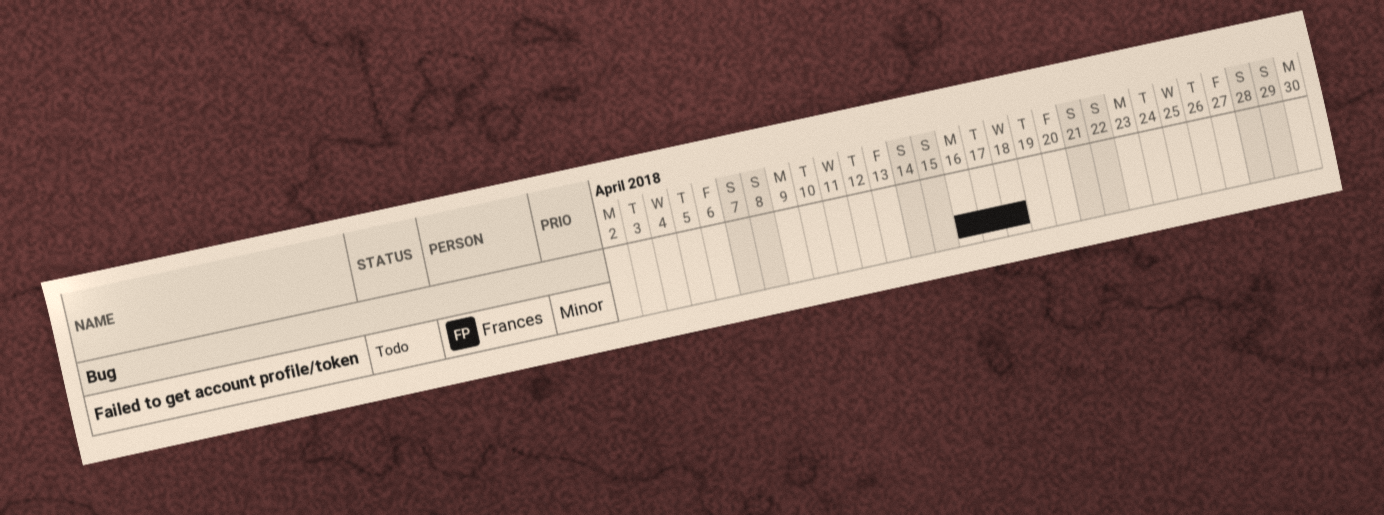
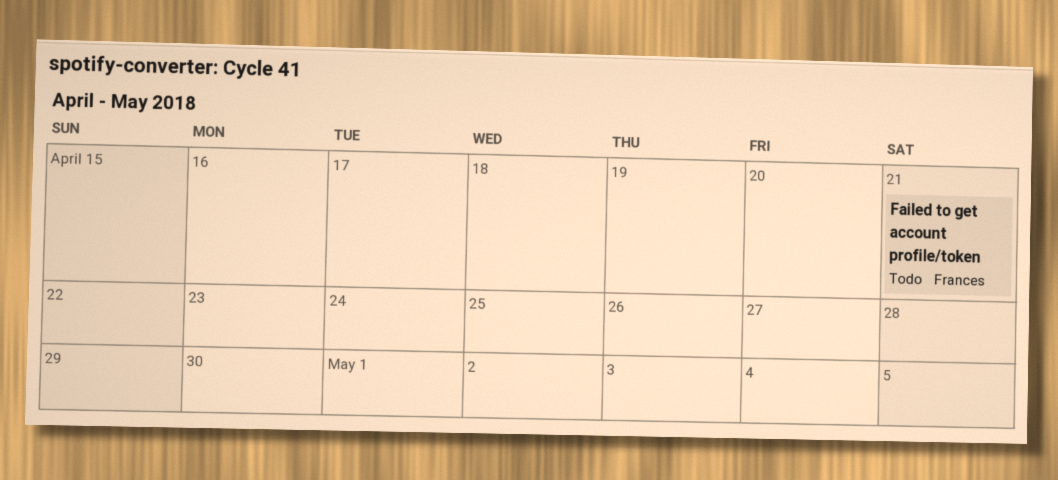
Failed to get account profile/token, due: Apr 18 -> Apr 21

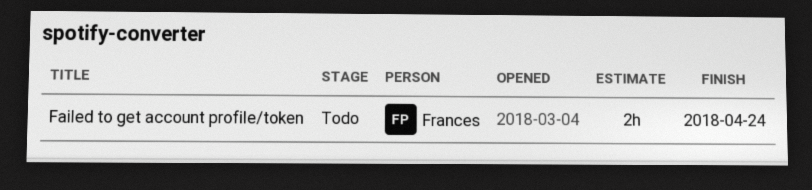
Failed to get account profile/token, due: Apr 21 -> Apr 24

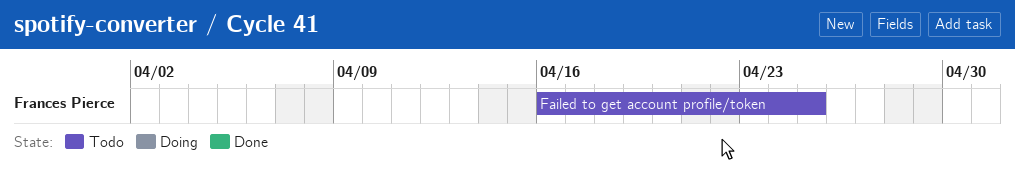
Failed to get account profile/token, due: Apr 24 -> Apr 25

